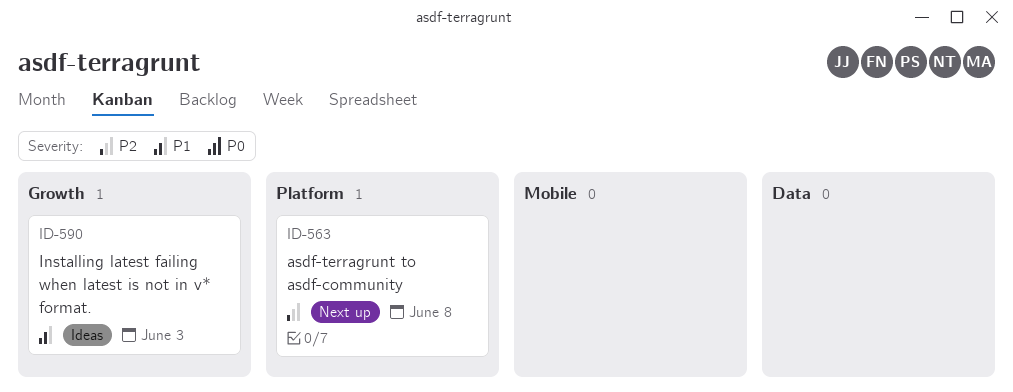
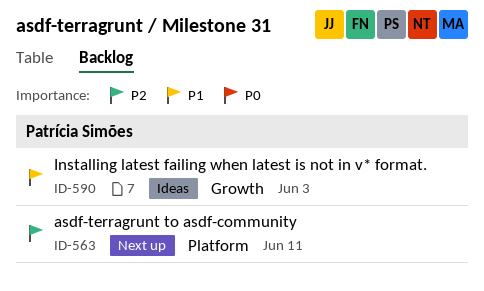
ID-563, due: Jun 8 -> Jun 11

